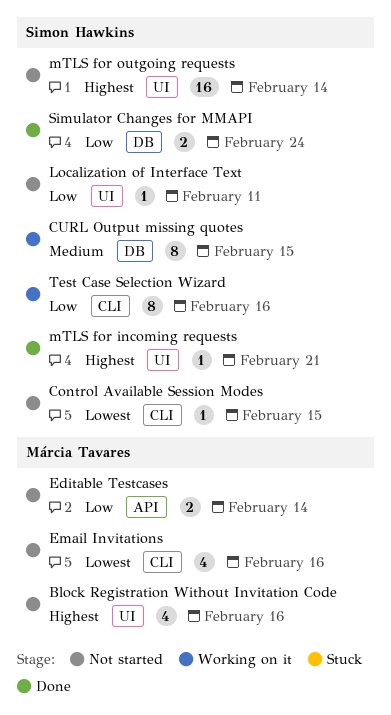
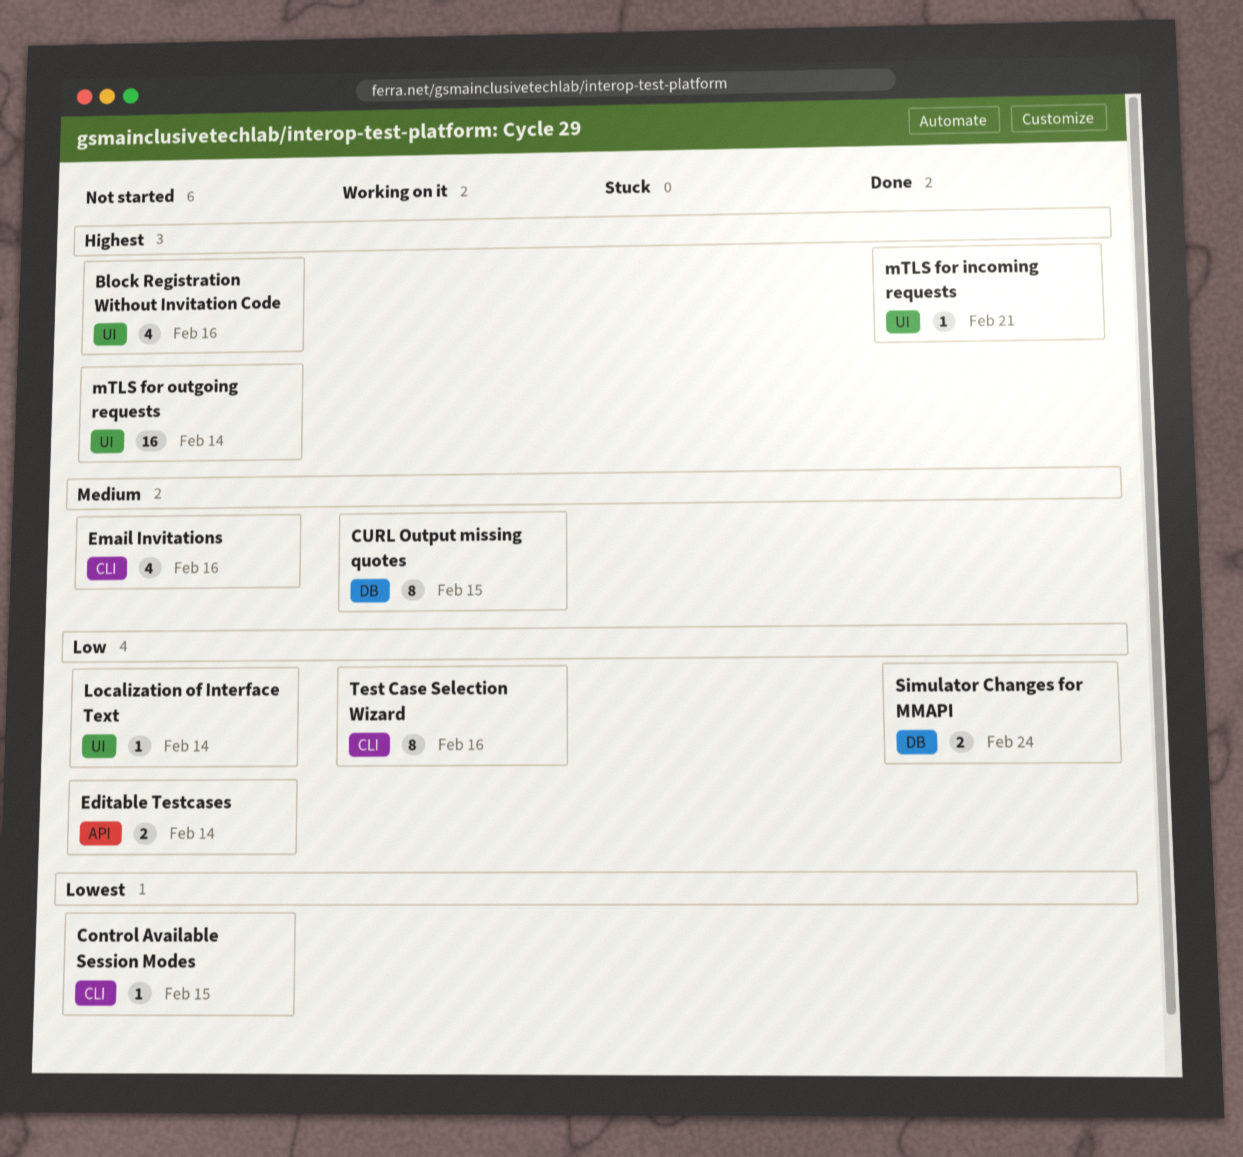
Email Invitations, priority: Lowest -> Medium
Localization of Interface Text, due: Feb 11 -> Feb 14

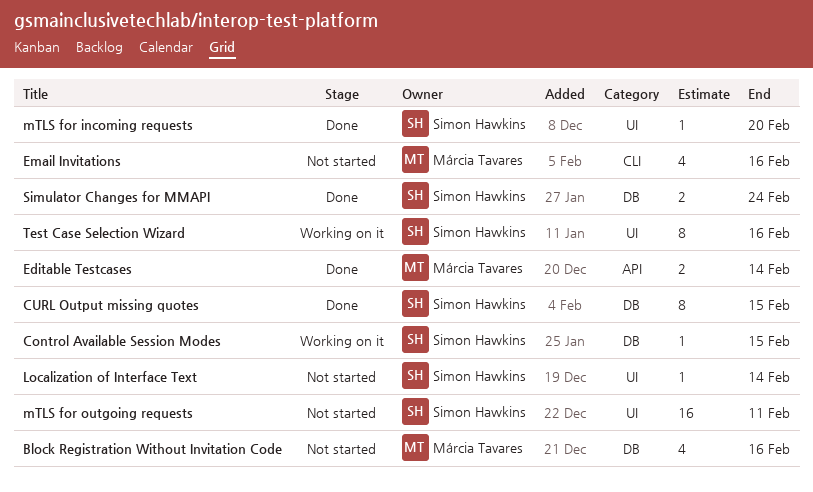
Block Registration Without Invitation Code, label: UI -> DB
Control Available Session Modes, status: Not started -> Working on it
Control Available Session Modes, label: CLI -> DB
CURL Output missing quotes, status: Working on it -> Done
Editable Testcases, status: Not started -> Done
mTLS for incoming requests, due: Feb 21 -> Feb 20
mTLS for outgoing requests, due: Feb 14 -> Feb 11
Test Case Selection Wizard, label: CLI -> UI

